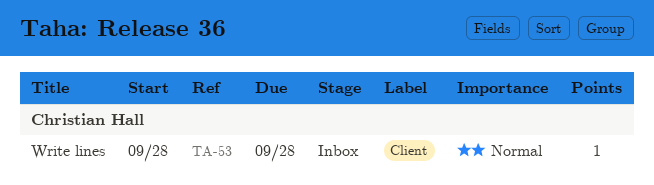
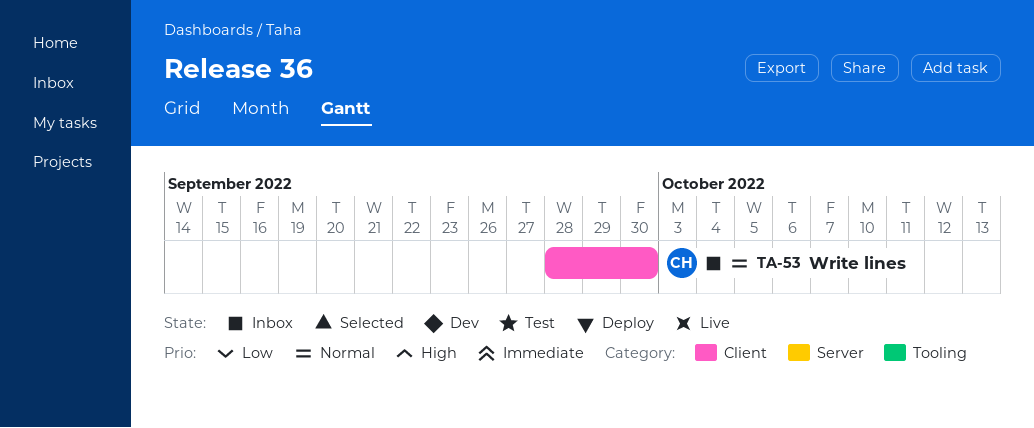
TA-53, due: Sep 28 -> Sep 30

